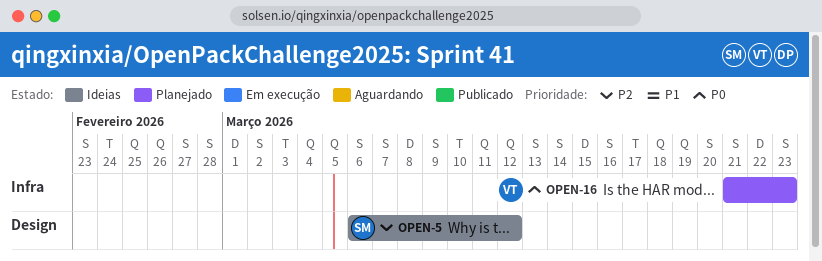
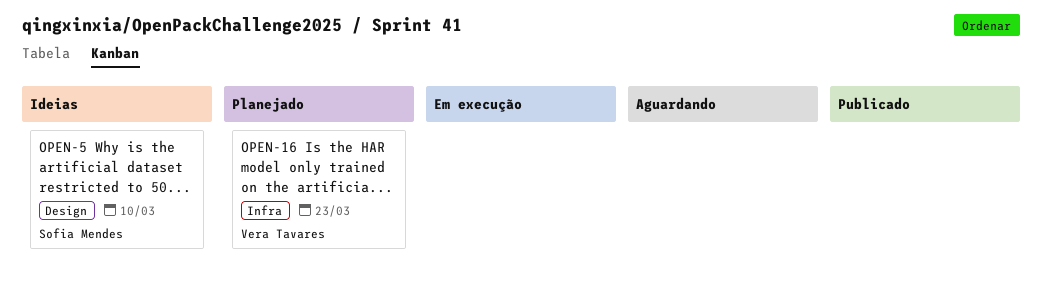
OPEN-5, due: Mar 12 -> Mar 10

